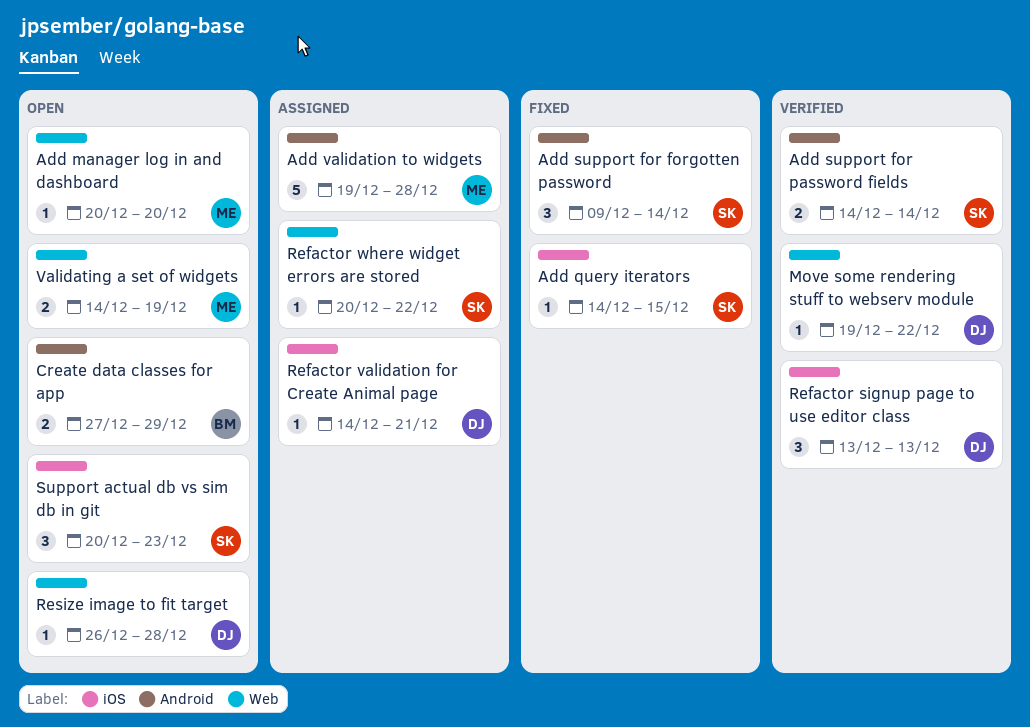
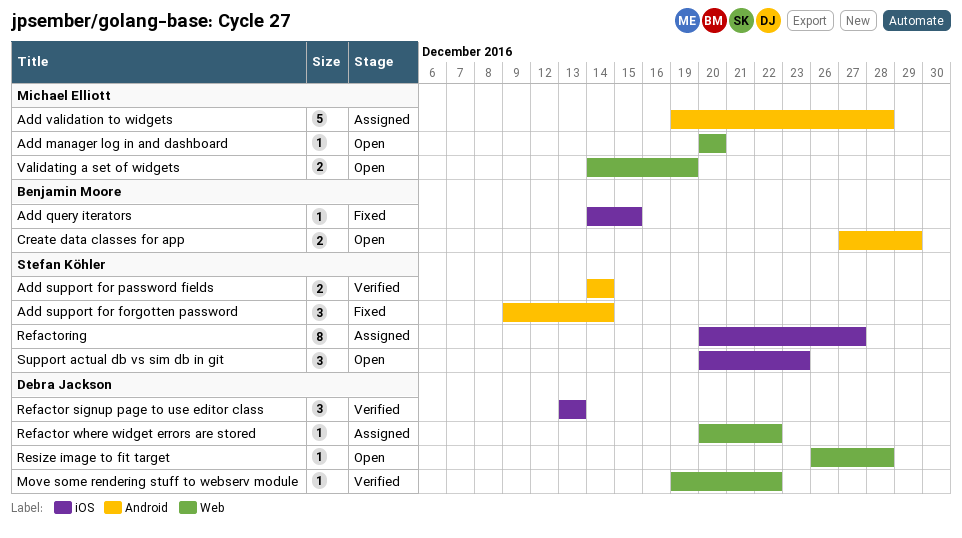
Add query iterators, owner: Stefan Köhler -> Benjamin Moore
Refactor validation for Create Animal page: present -> none
Refactor where widget errors are stored, owner: Stefan Köhler -> Debra Jackson
Refactoring: none -> present

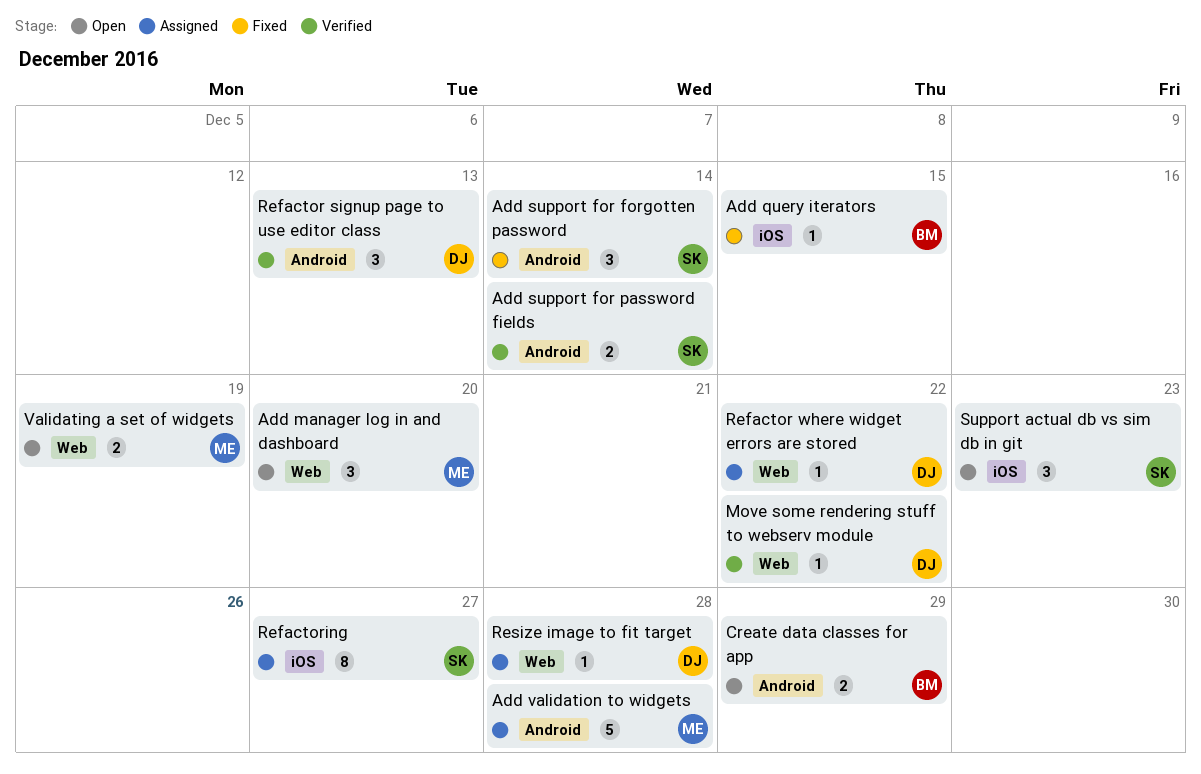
Add manager log in and dashboard, estimate: 1 -> 3
Refactor signup page to use editor class, label: iOS -> Android
Resize image to fit target, status: Open -> Assigned

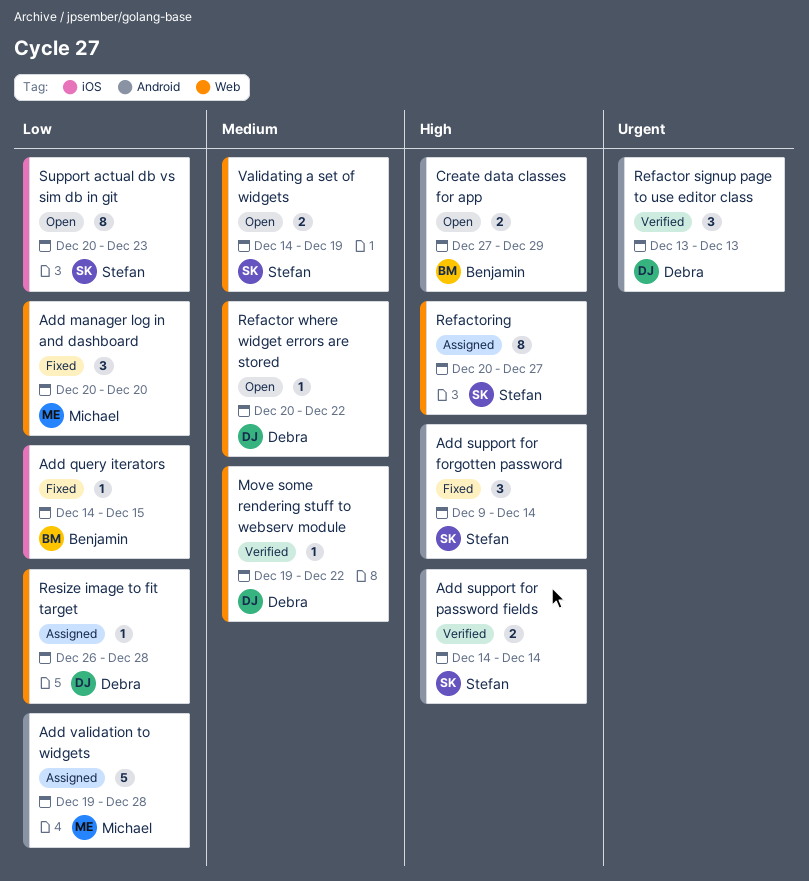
Add manager log in and dashboard, status: Open -> Fixed
Refactor where widget errors are stored, status: Assigned -> Open
Refactoring, label: iOS -> Web
Support actual db vs sim db in git, estimate: 3 -> 8
Validating a set of widgets, owner: Michael -> Stefan

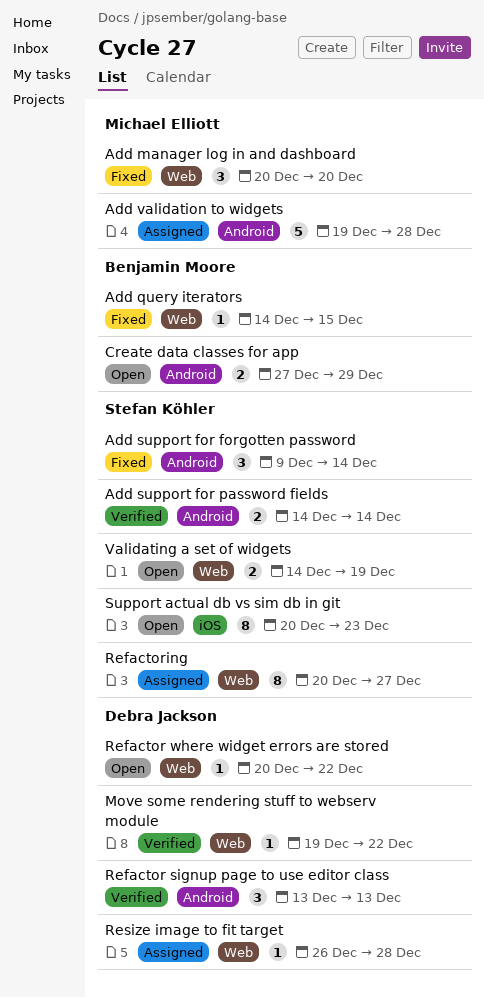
Add query iterators, label: iOS -> Web

